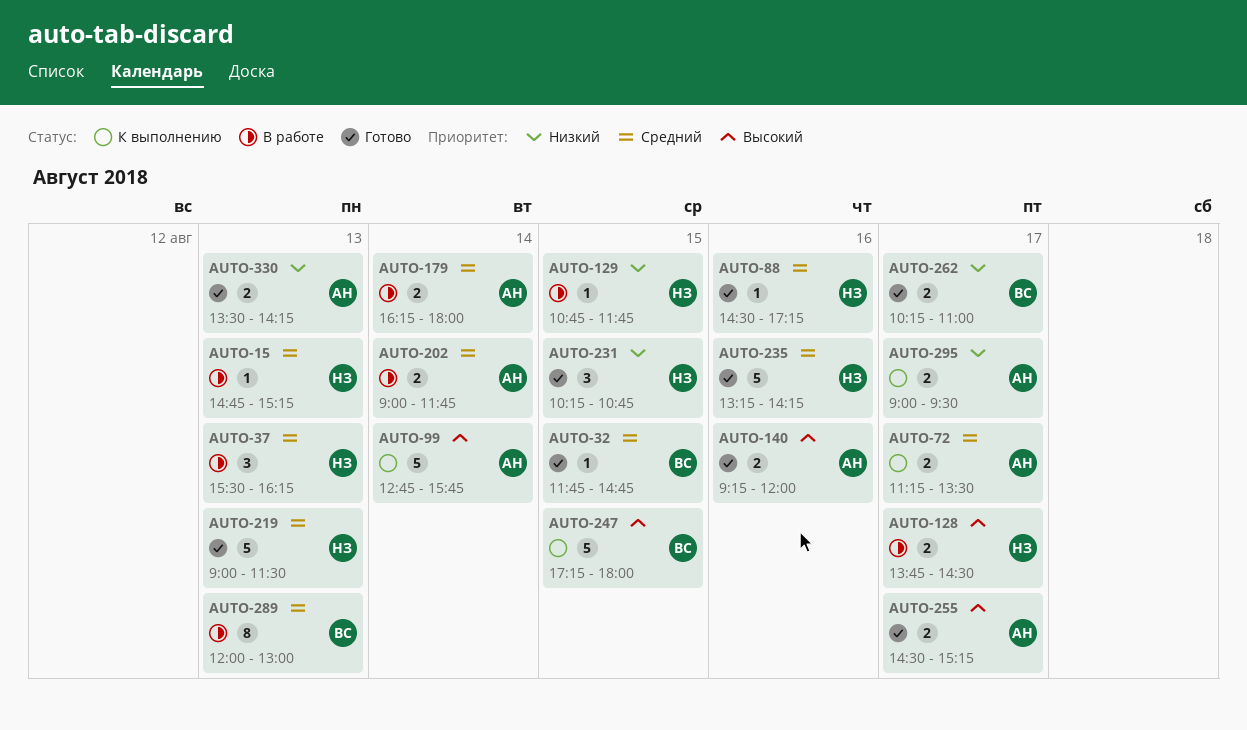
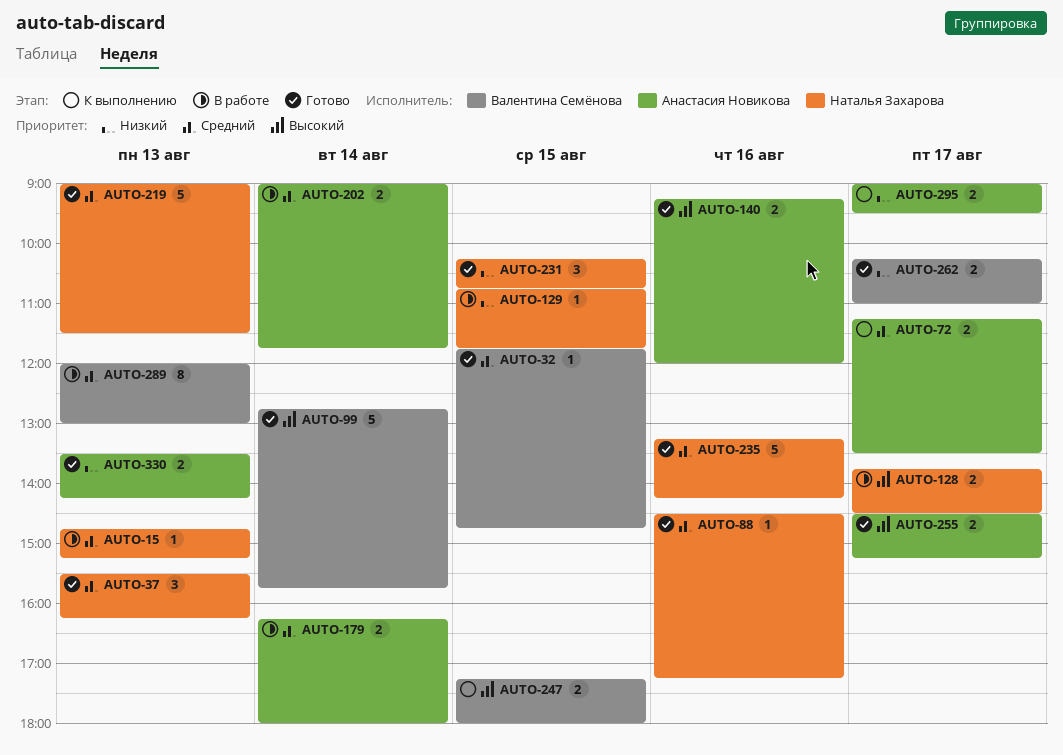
AUTO-37, status: В работе -> Готово
AUTO-99, status: К выполнению -> Готово
AUTO-99, owner: Анастасия Новикова -> Валентина Семёнова
AUTO-247, estimate: 5 -> 2

